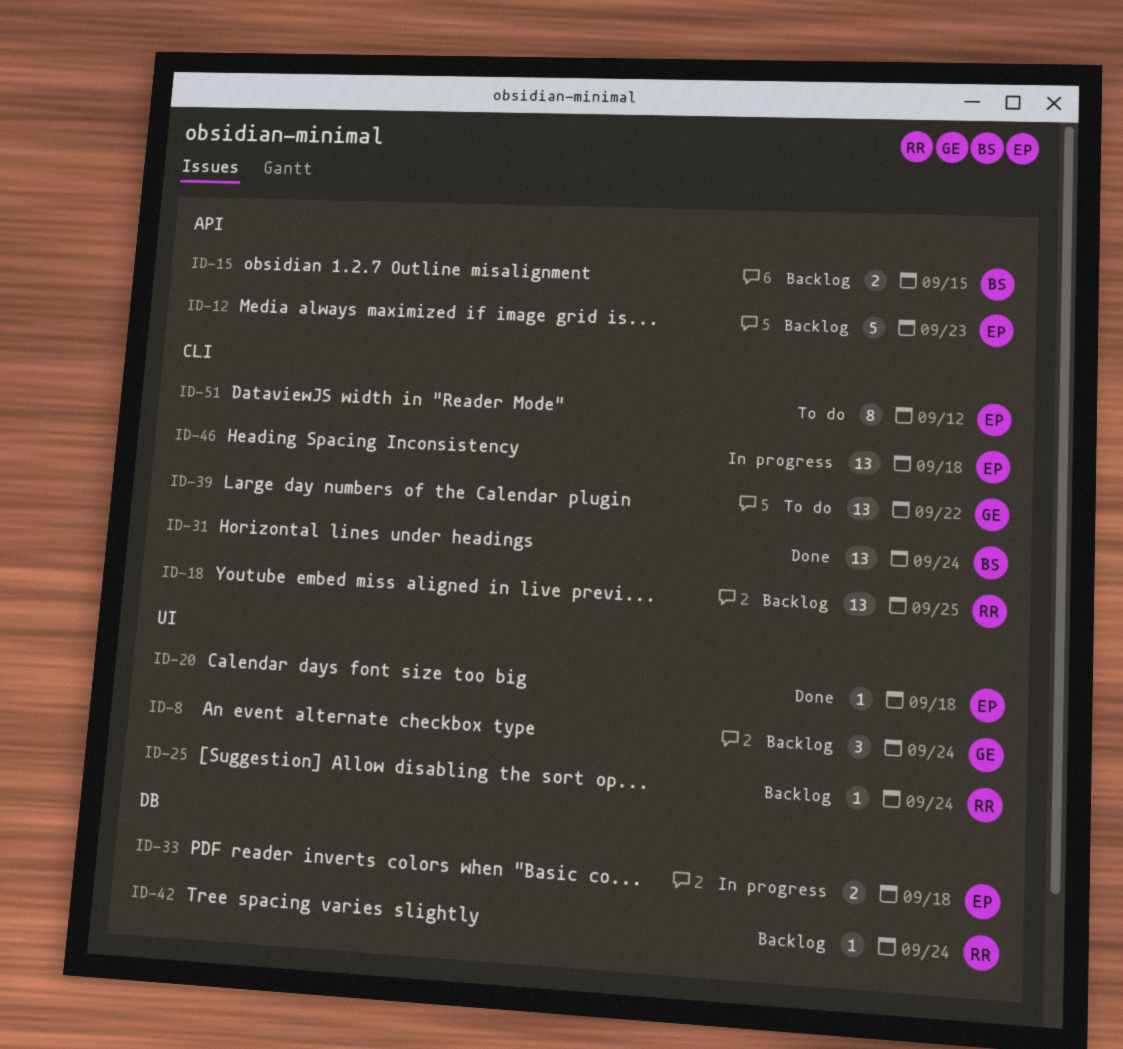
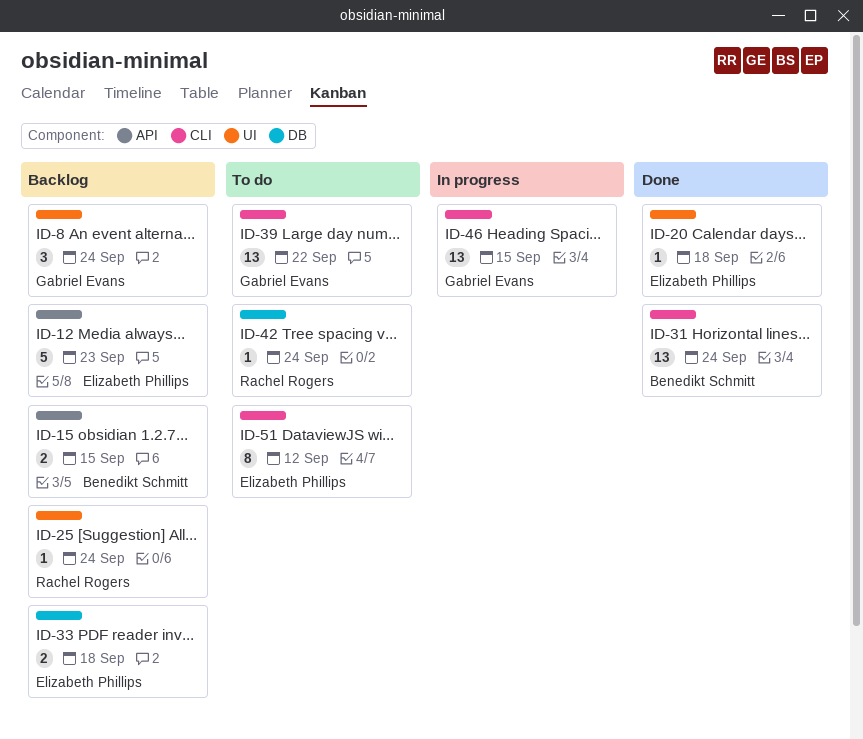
ID-18: present -> none
ID-33, status: In progress -> Backlog
ID-42, status: Backlog -> To do
ID-46, owner: Elizabeth Phillips -> Gabriel Evans
ID-46, due: Sep 18 -> Sep 15

